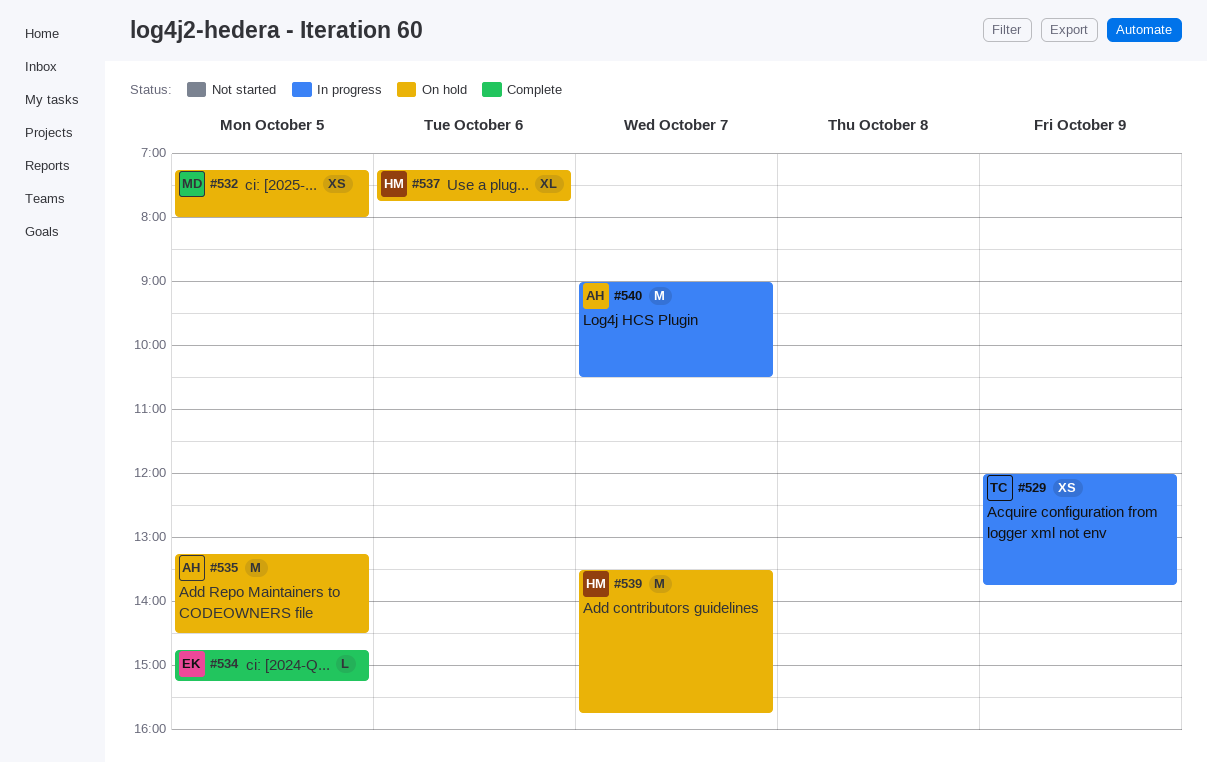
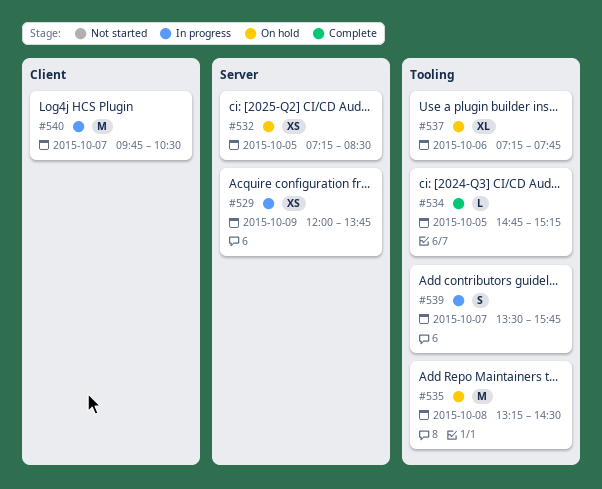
#532, ends: 08:00 -> 08:30
#535, day: Oct 5 -> Oct 8
#539, status: On hold -> In progress
#539, estimate: M -> S
#540, begins: 09:00 -> 09:45

